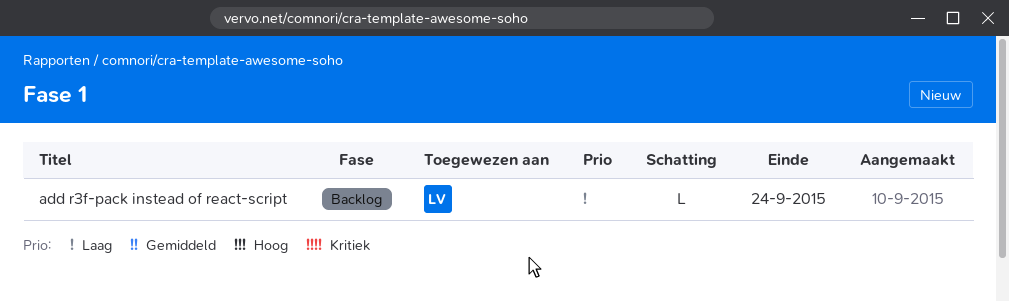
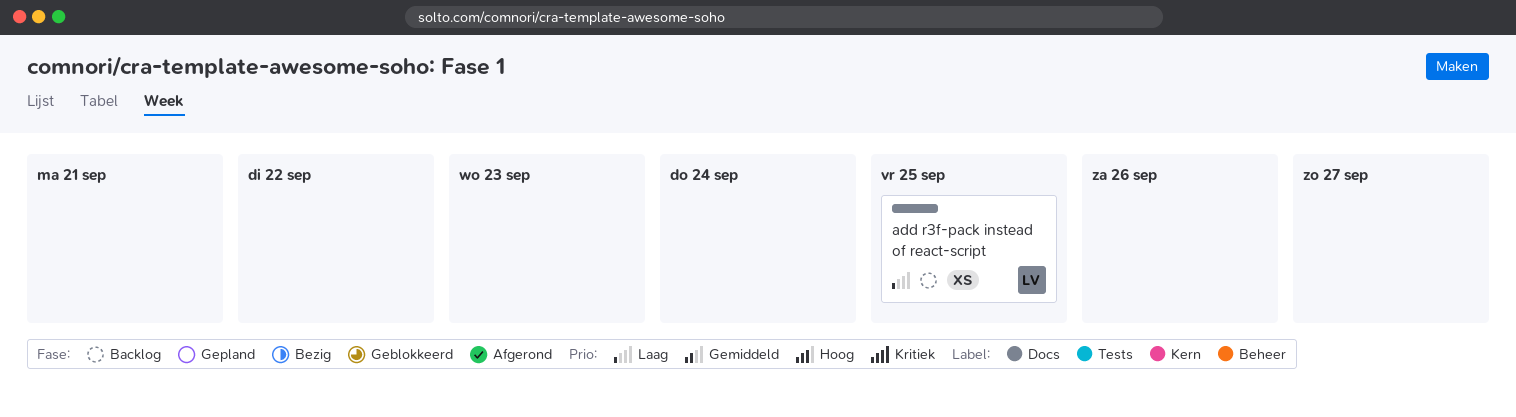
add r3f-pack instead of react-script, estimate: L -> XS
add r3f-pack instead of react-script, due: Sep 24 -> Sep 25

